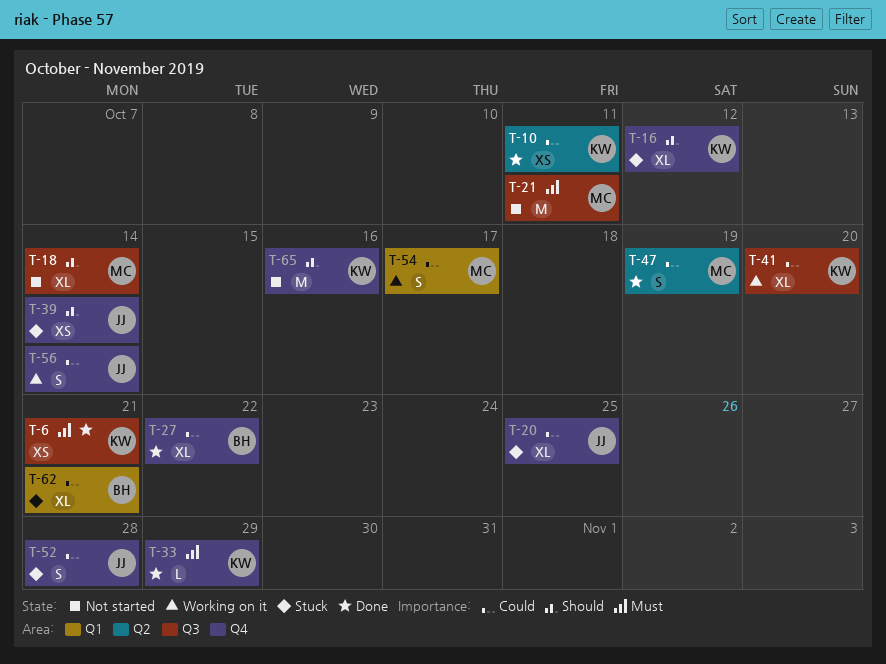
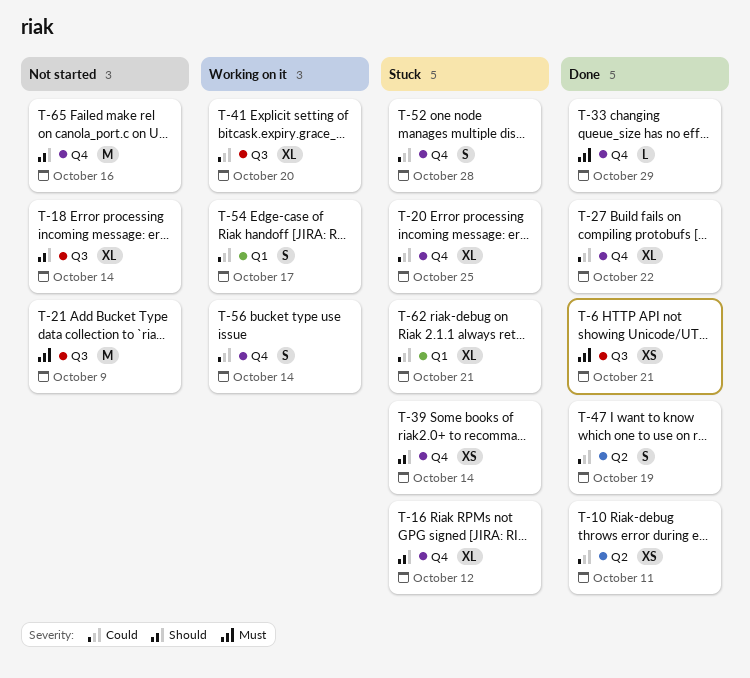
T-21, due: Oct 11 -> Oct 9

